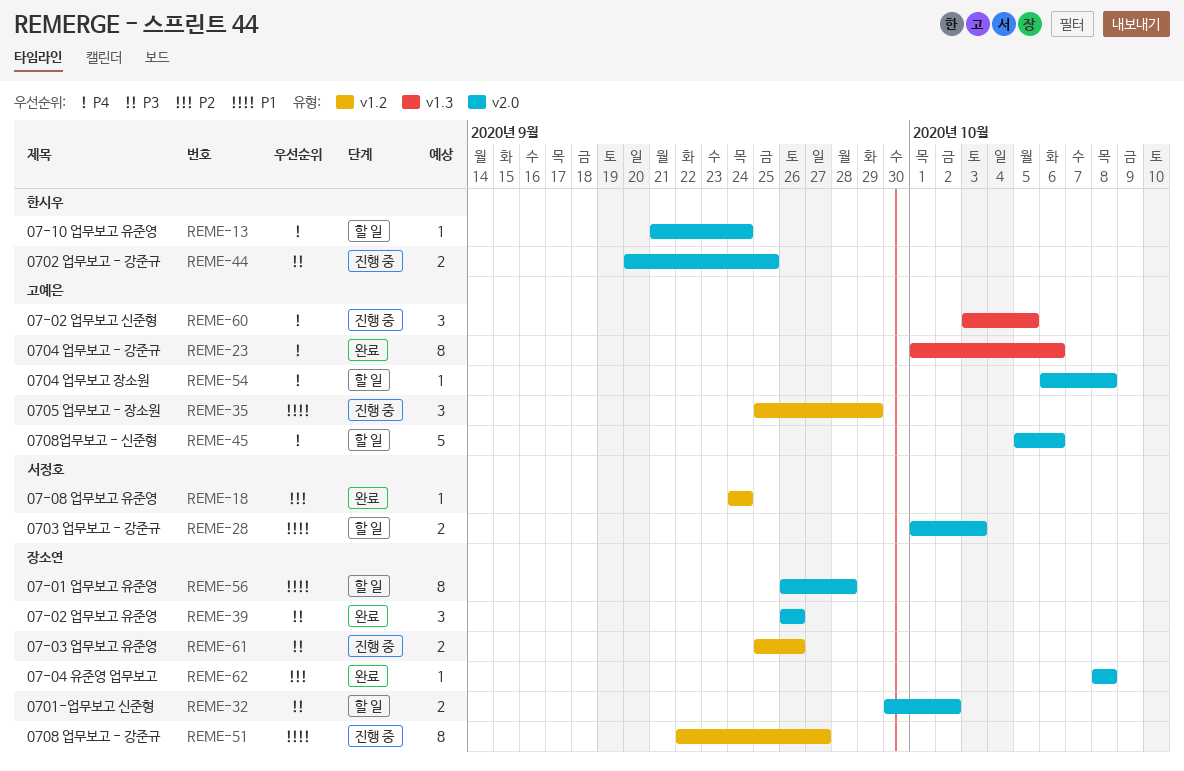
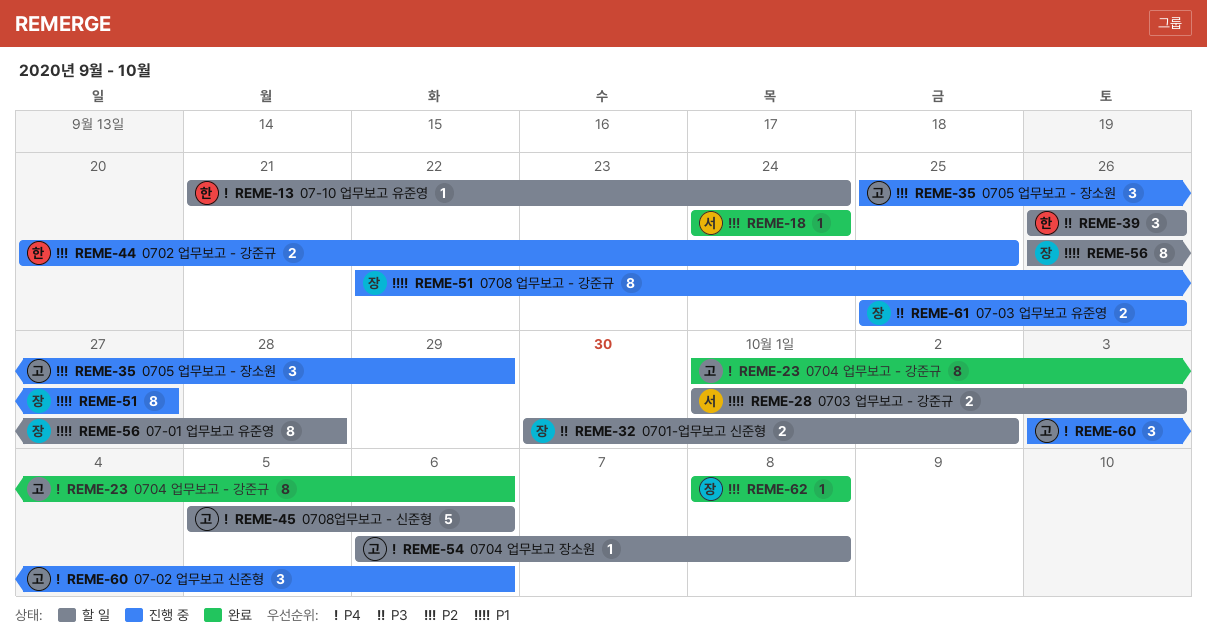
REME-35, priority: P1 -> P2
REME-39, status: 완료 -> 할 일
REME-39, owner: 장소연 -> 한시우
REME-44, priority: P3 -> P2
REME-60, due: Oct 5 -> Oct 6

